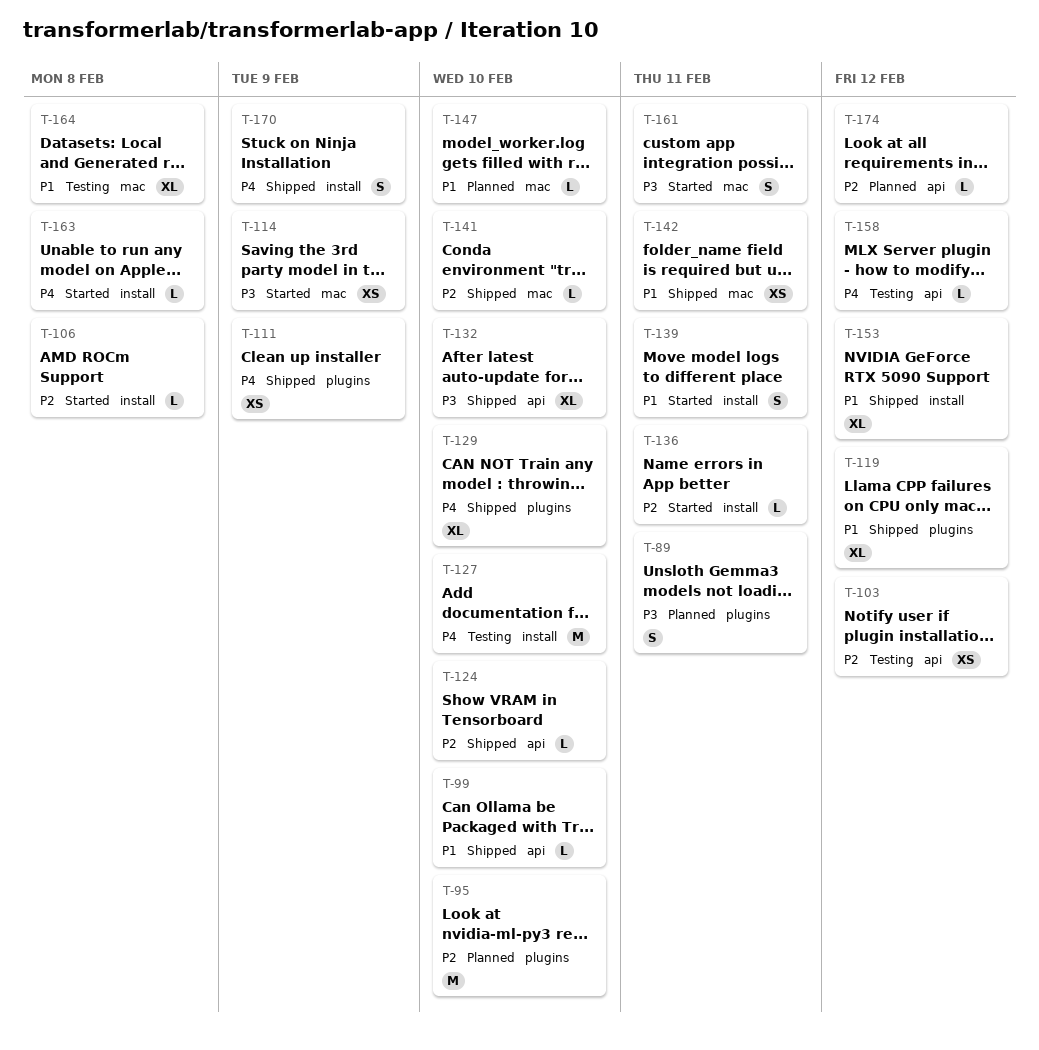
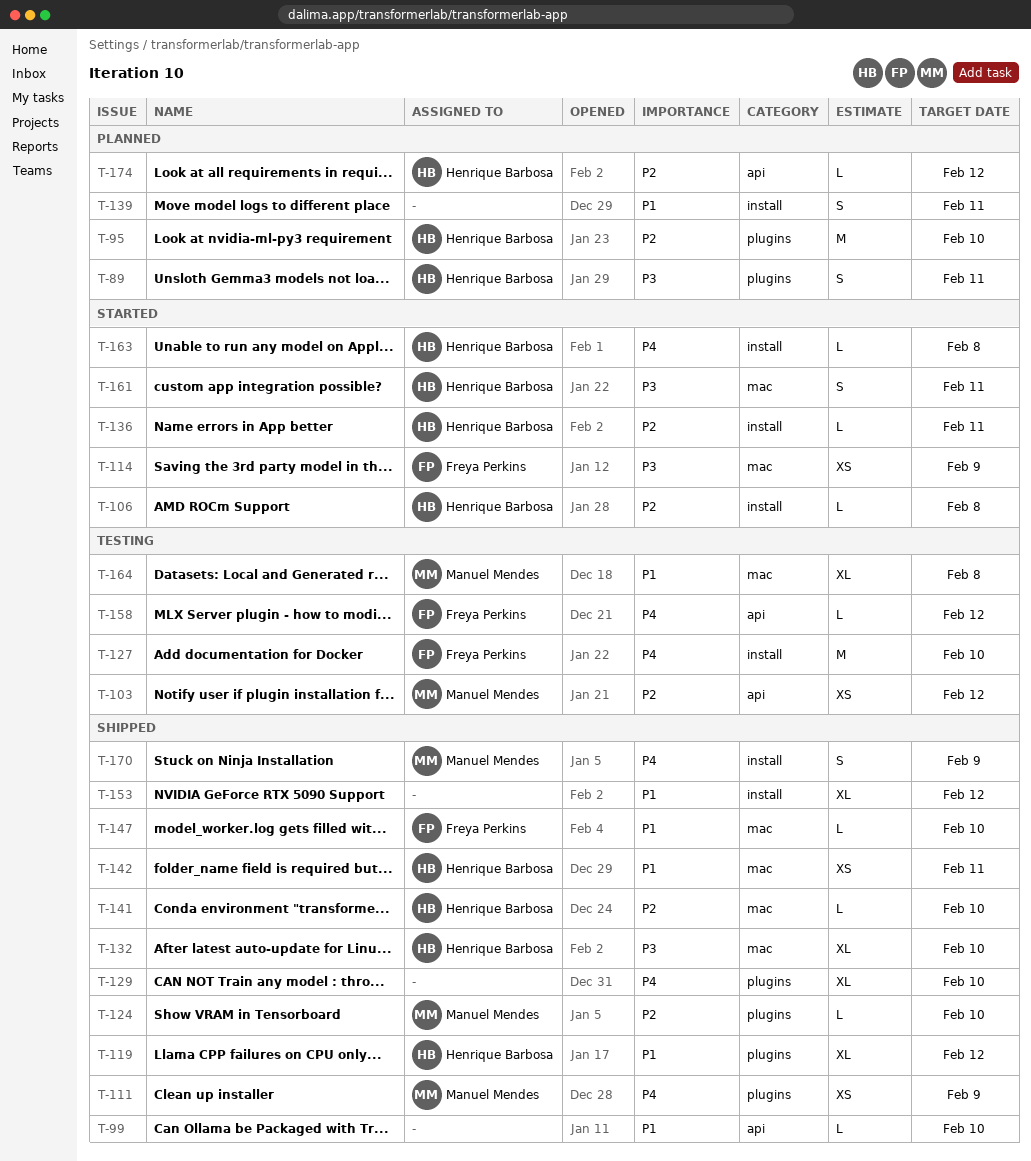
T-124, label: api -> plugins
T-132, label: api -> mac
T-139, status: Started -> Planned
T-147, status: Planned -> Shipped

